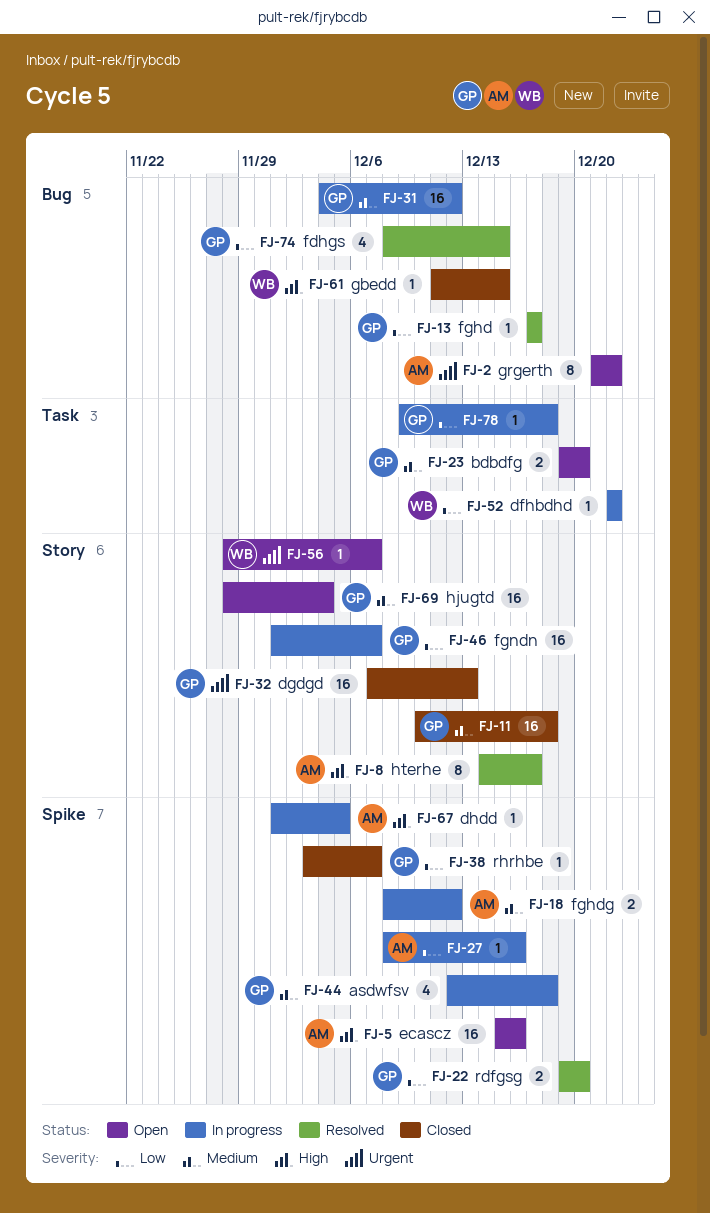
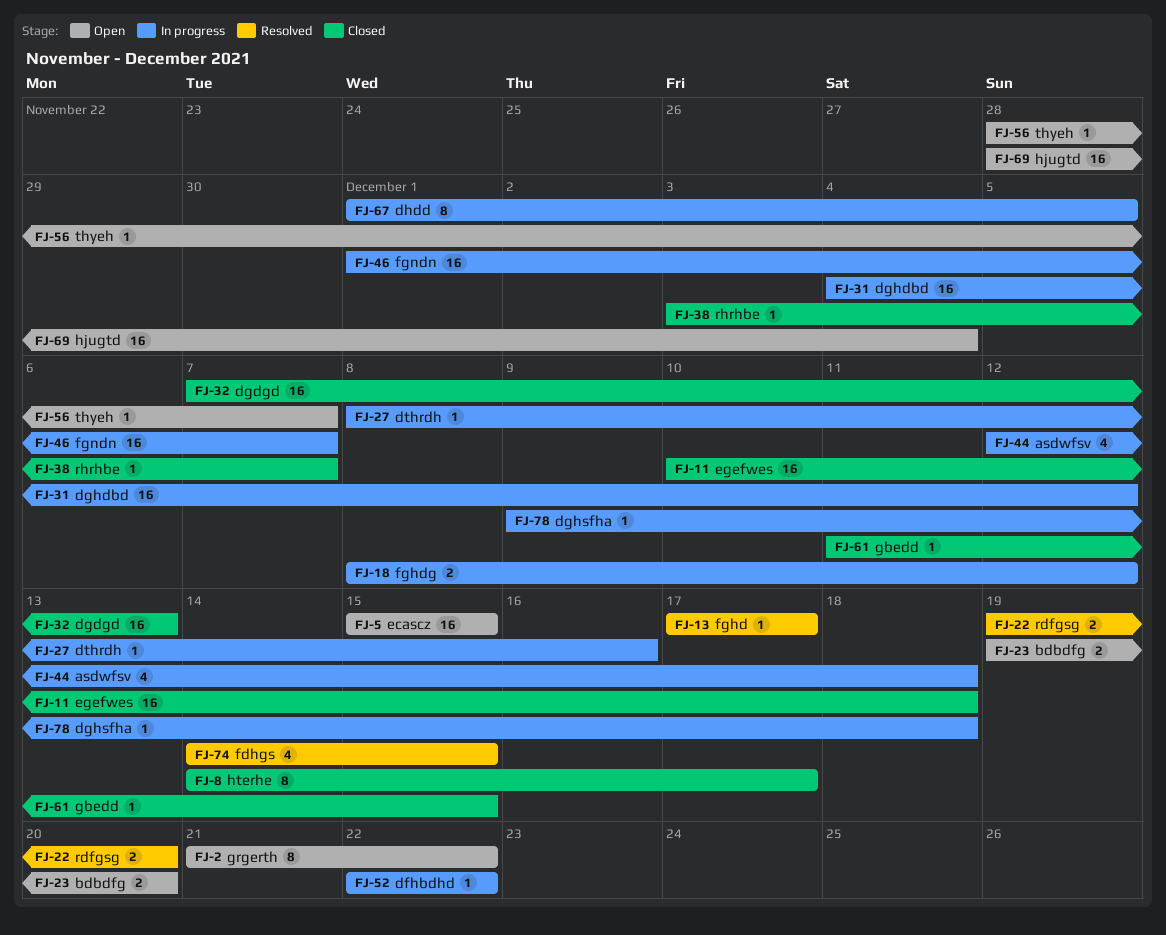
FJ-5, due: Dec 16 -> Dec 15
FJ-8, status: Resolved -> Closed
FJ-67, estimate: 1 -> 8
FJ-74, start: Dec 8 -> Dec 14

